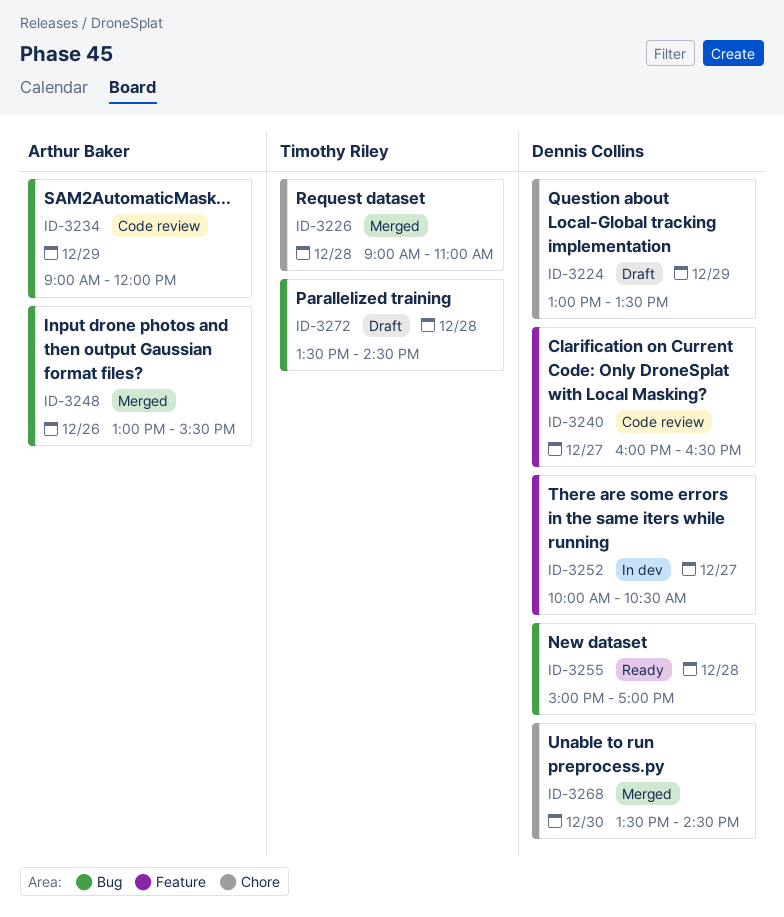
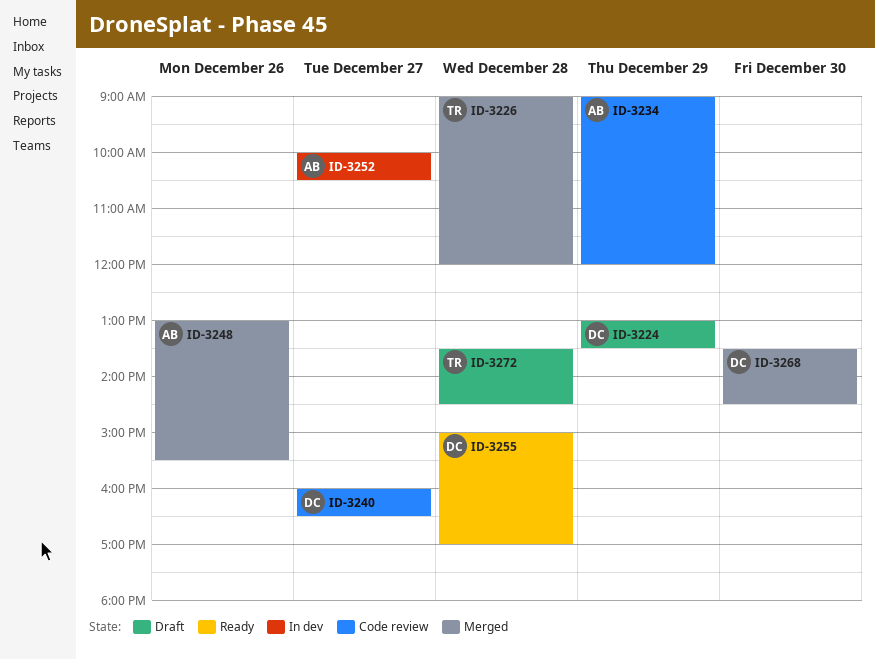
ID-3226, ends: 11:00 -> 12:00
ID-3252, owner: Dennis Collins -> Arthur Baker

